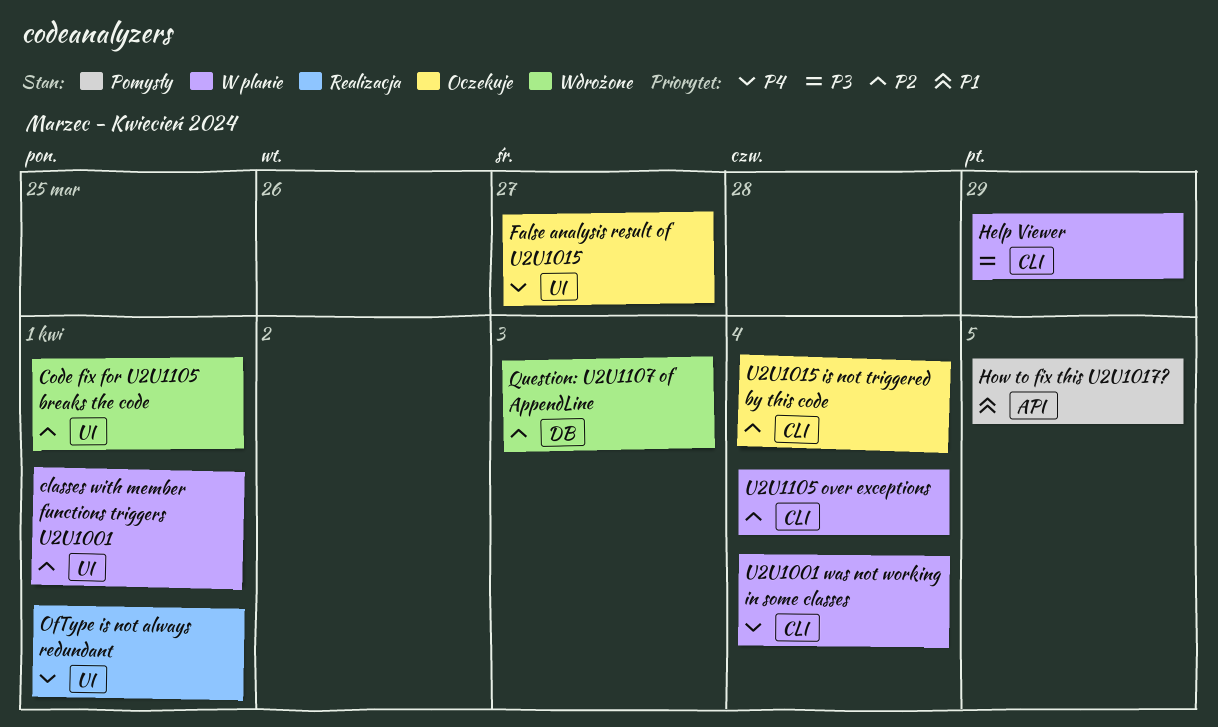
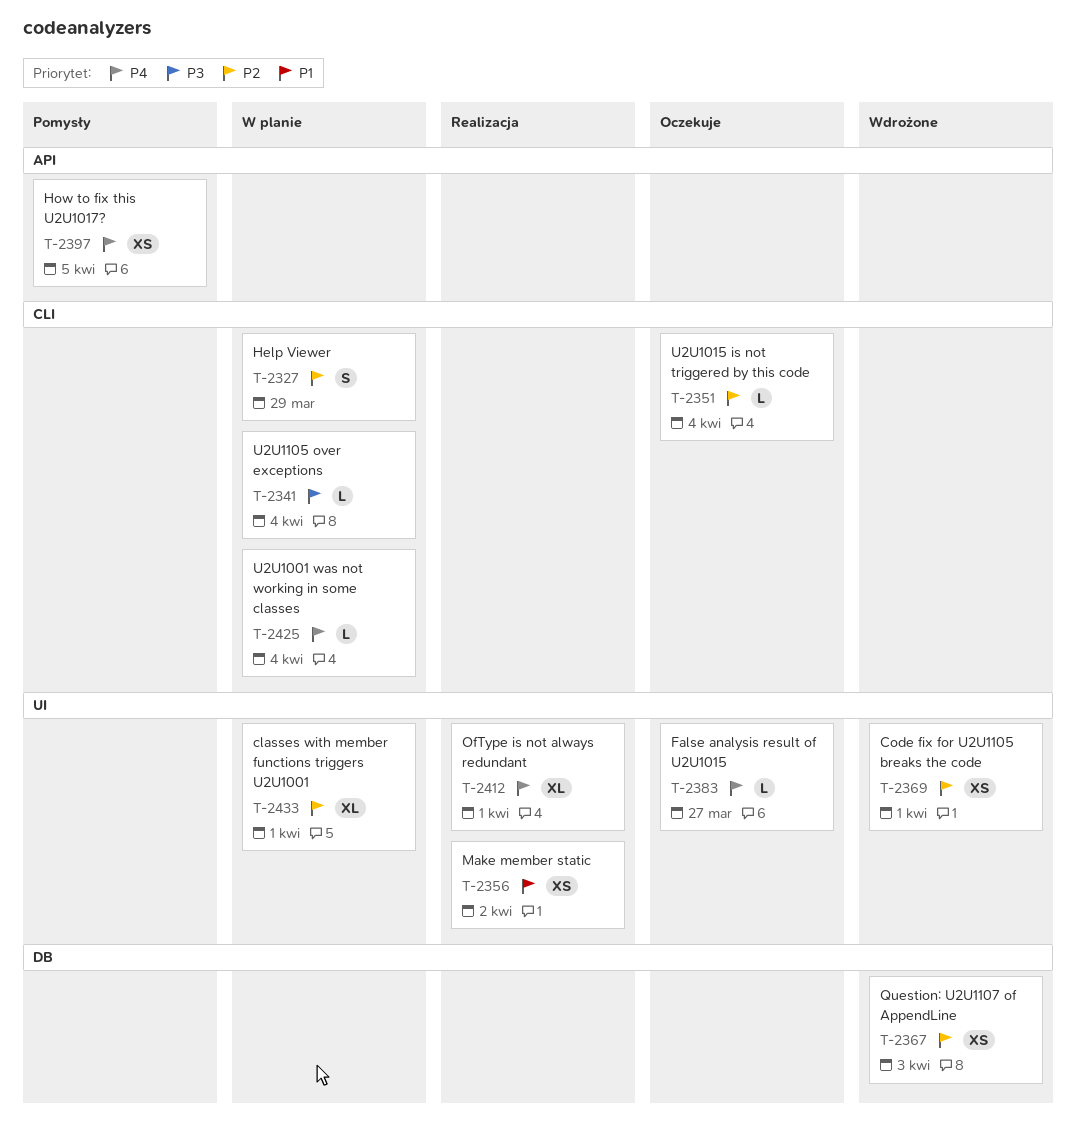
Help Viewer, priority: P3 -> P2
How to fix this U2U1017?, priority: P1 -> P4
Make member static: none -> present
U2U1105 over exceptions, priority: P2 -> P3

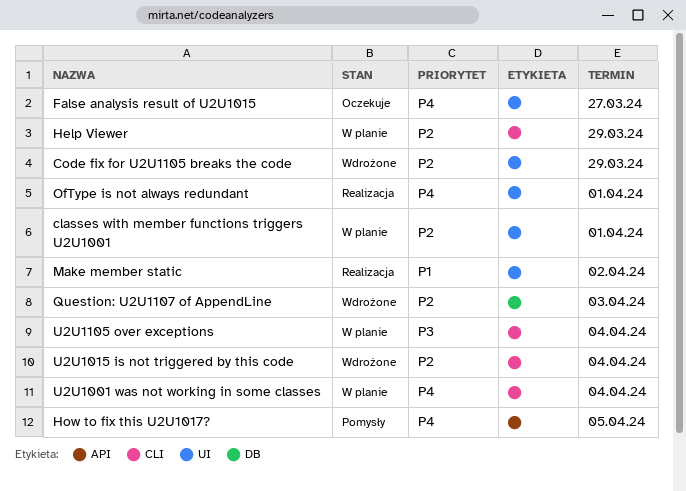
Code fix for U2U1105 breaks the code, due: Apr 1 -> Mar 29
U2U1015 is not triggered by this code, status: Oczekuje -> Wdrożone

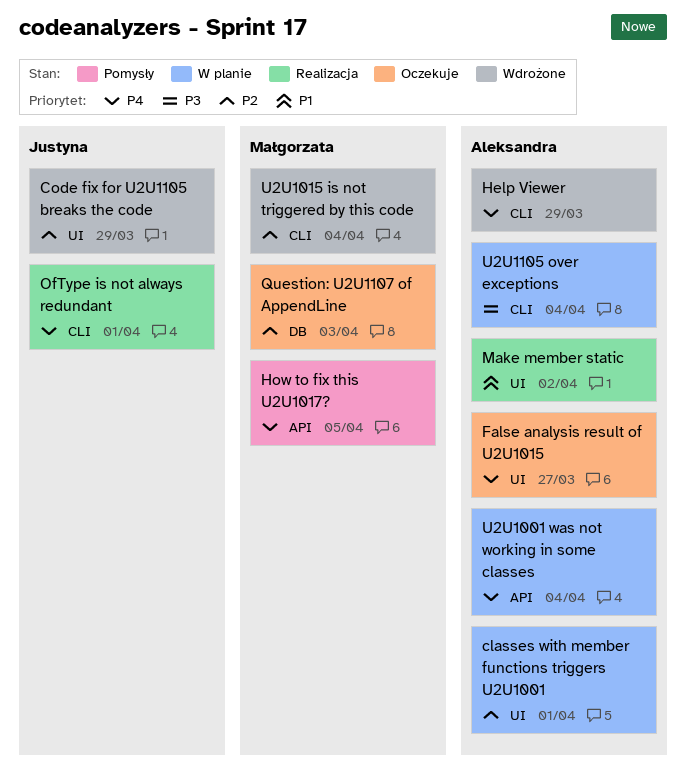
Help Viewer, status: W planie -> Wdrożone
Help Viewer, priority: P2 -> P4
OfType is not always redundant, label: UI -> CLI
Question: U2U1107 of AppendLine, status: Wdrożone -> Oczekuje
U2U1001 was not working in some classes, label: CLI -> API

